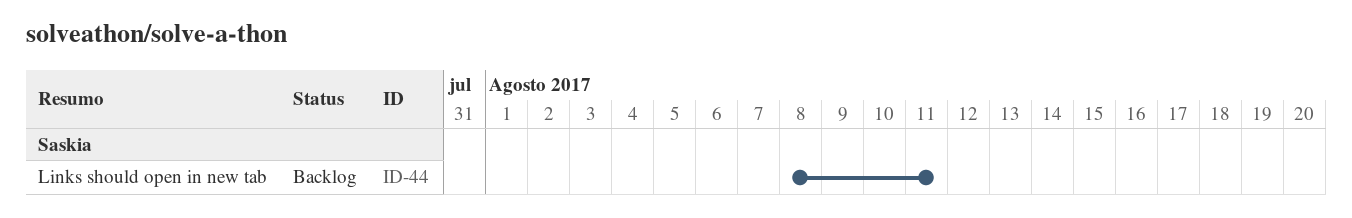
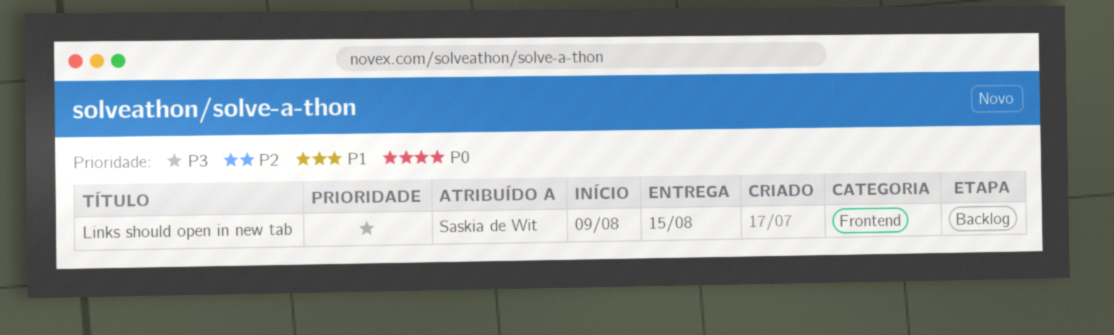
Links should open in new tab, start: Aug 8 -> Aug 9
Links should open in new tab, due: Aug 11 -> Aug 15

